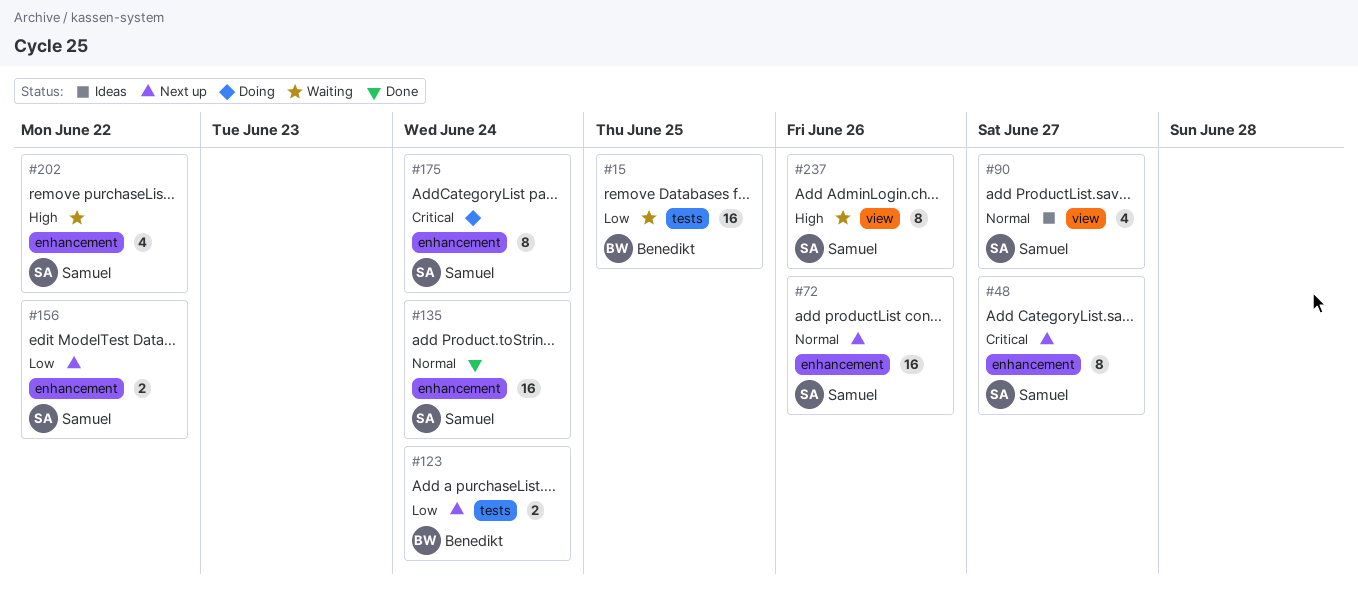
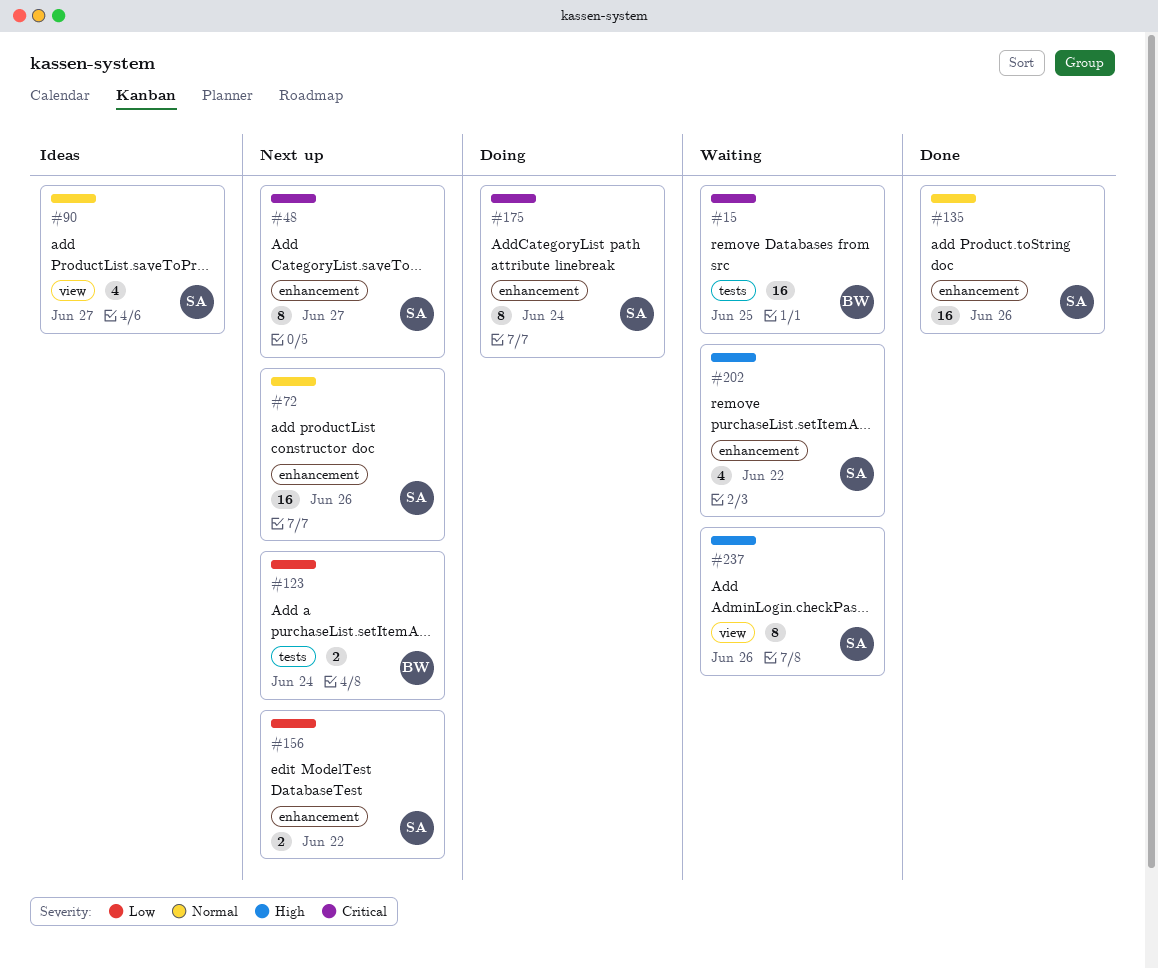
#15, priority: Low -> Critical
#135, due: Jun 24 -> Jun 26

